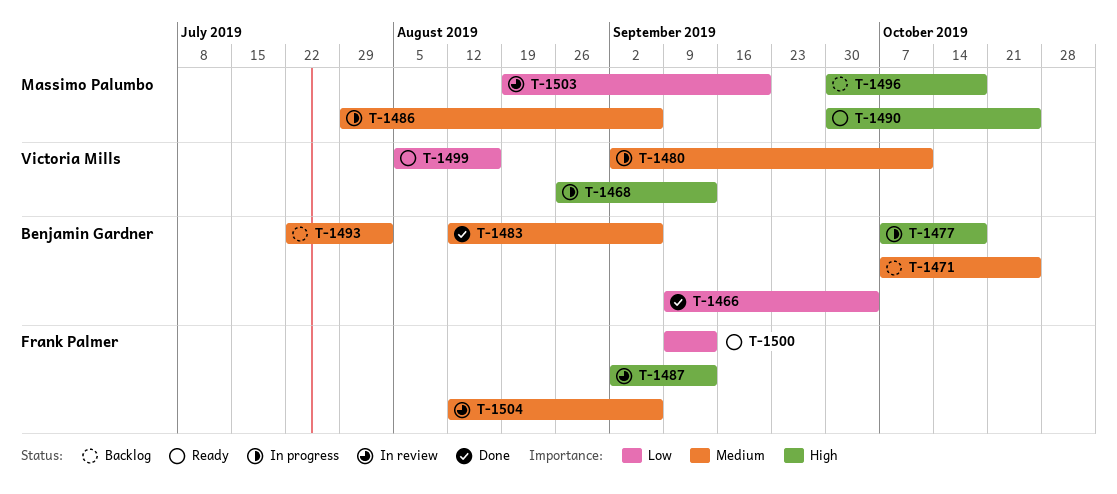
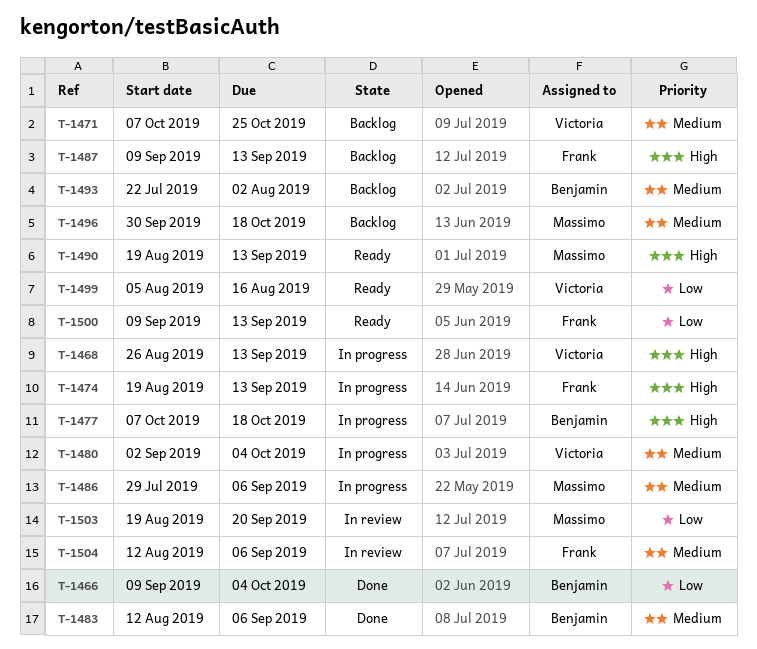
T-1471, owner: Benjamin Gardner -> Victoria Mills
T-1474: none -> present
T-1480, due: Oct 11 -> Oct 4
T-1487, status: In review -> Backlog
T-1487, start: Sep 2 -> Sep 9
T-1490, start: Sep 30 -> Aug 19
T-1490, due: Oct 25 -> Sep 13
T-1496, priority: High -> Medium

